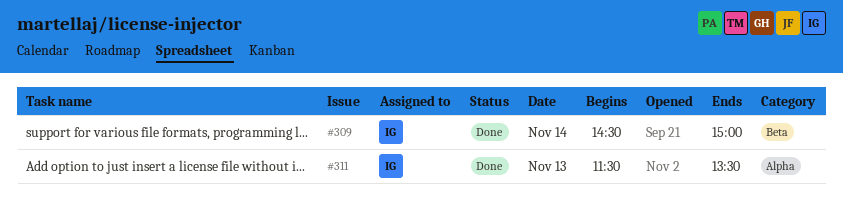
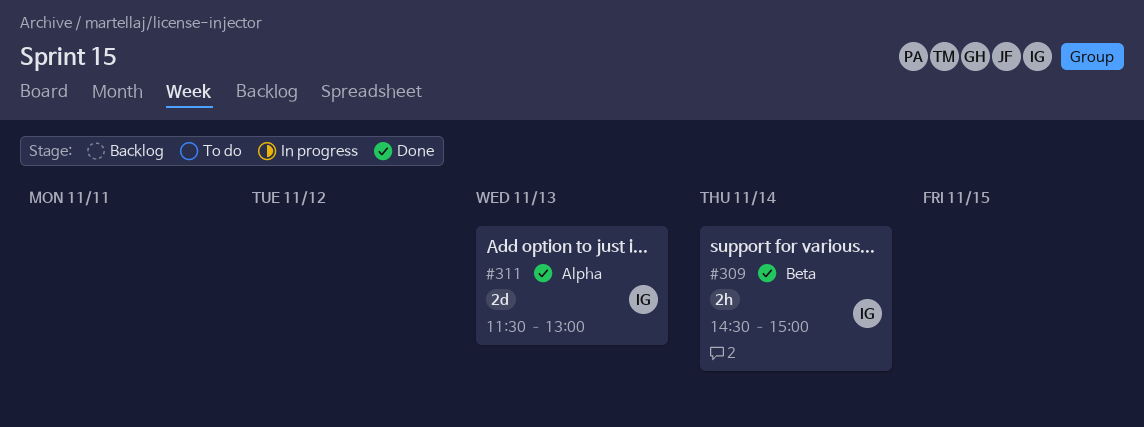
#311, ends: 13:30 -> 13:00

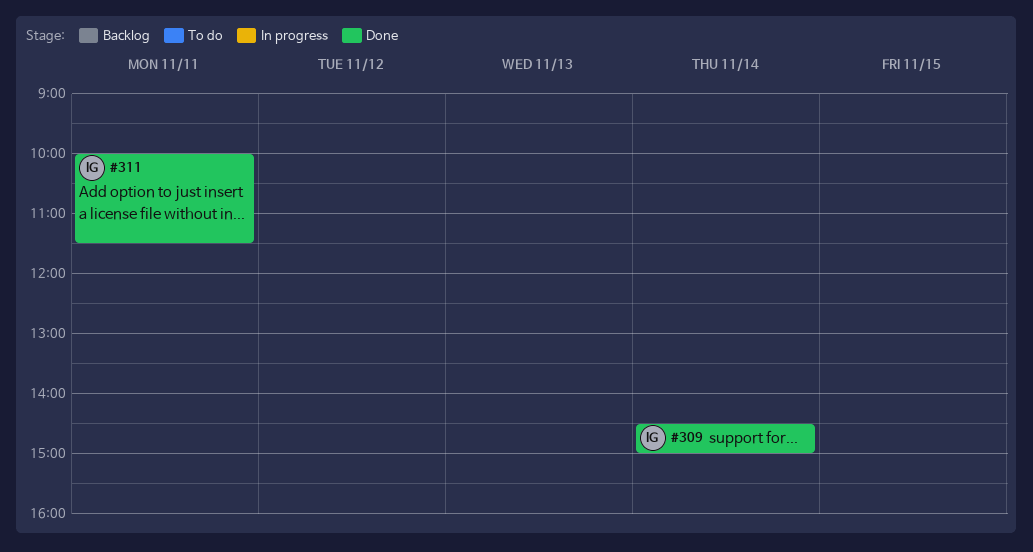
#311, day: Nov 13 -> Nov 11
#311, begins: 11:30 -> 10:00
#311, ends: 13:00 -> 11:30

